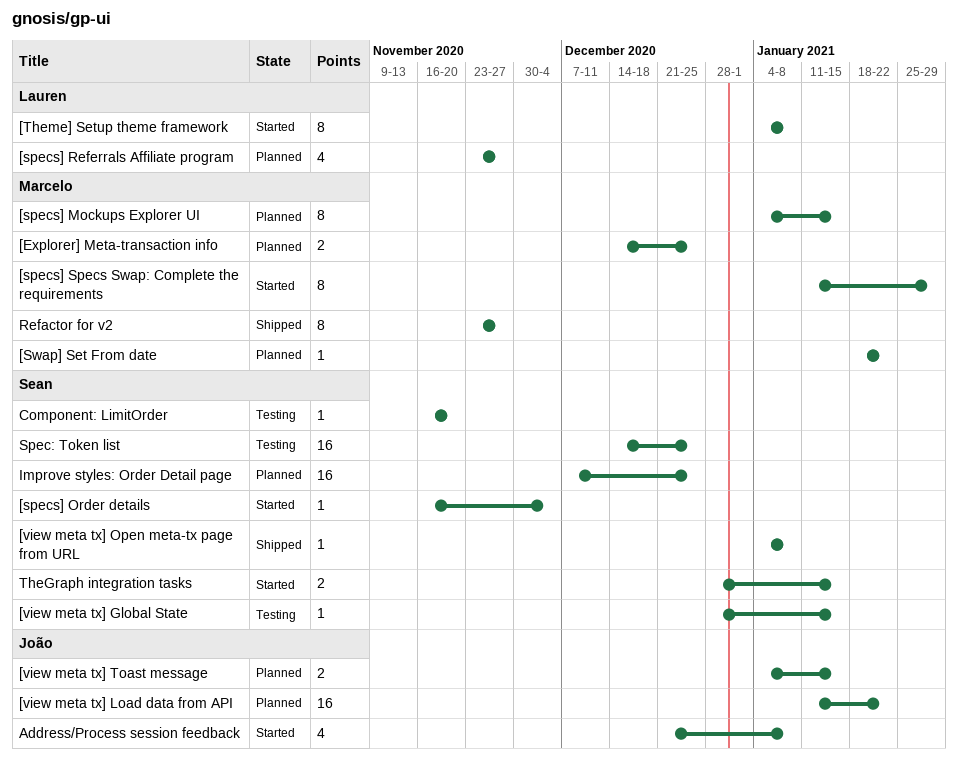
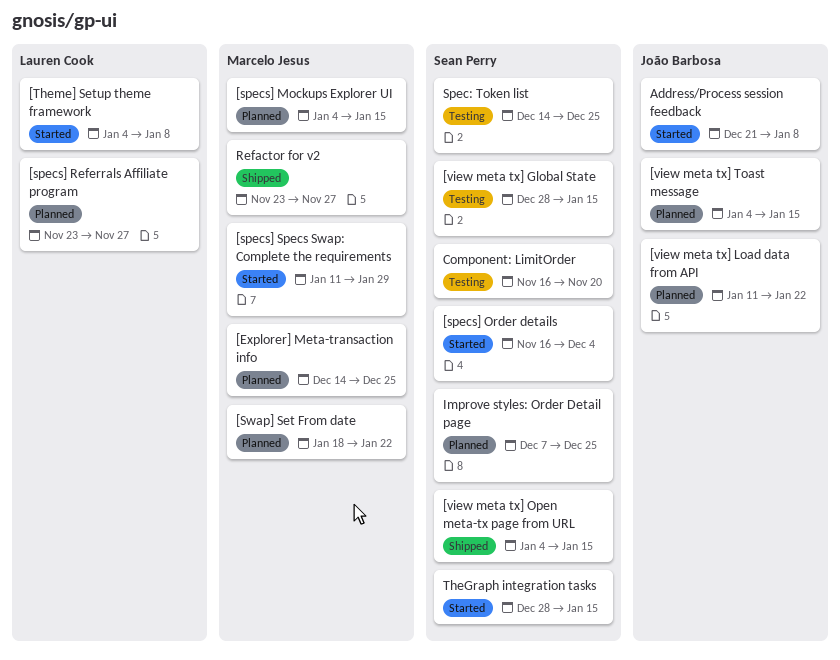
[view meta tx] Open meta-tx page from URL, due: Jan 8 -> Jan 15

